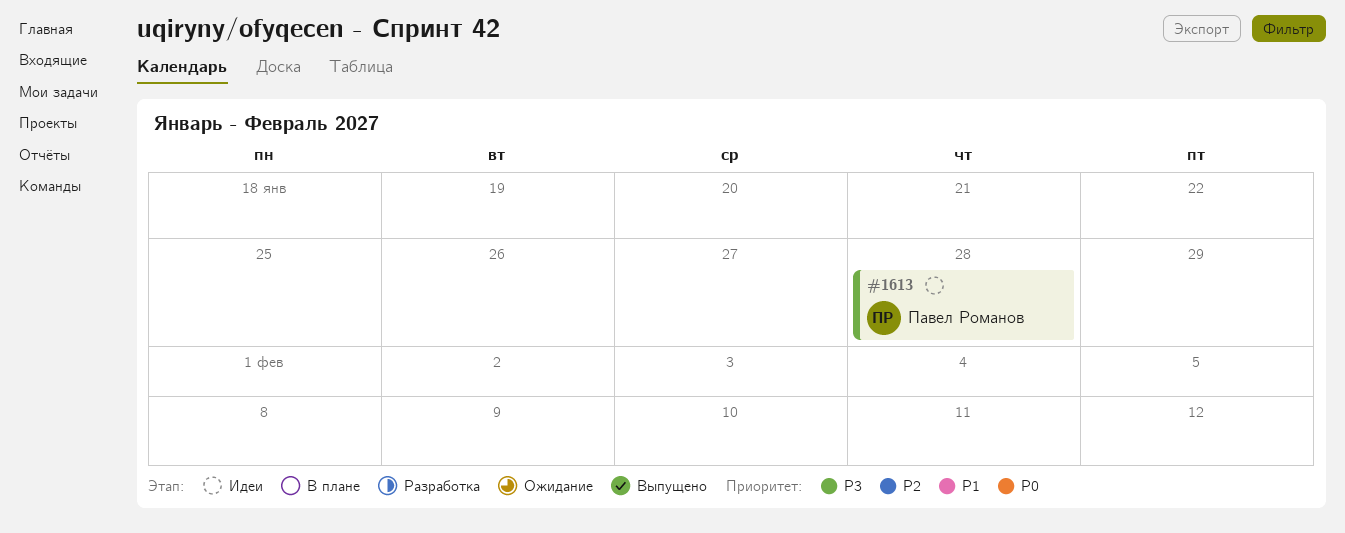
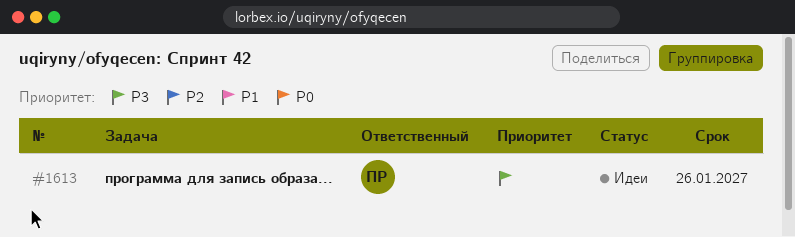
#1613, due: Jan 28 -> Jan 26

